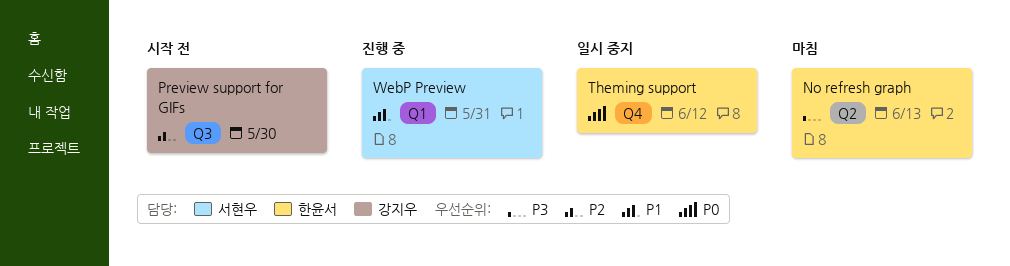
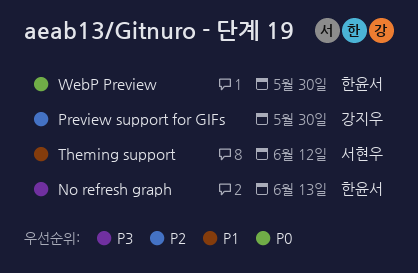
Theming support, owner: 한윤서 -> 서현우
Theming support, priority: P0 -> P1
WebP Preview, owner: 서현우 -> 한윤서
WebP Preview, priority: P1 -> P0
WebP Preview, due: May 31 -> May 30

